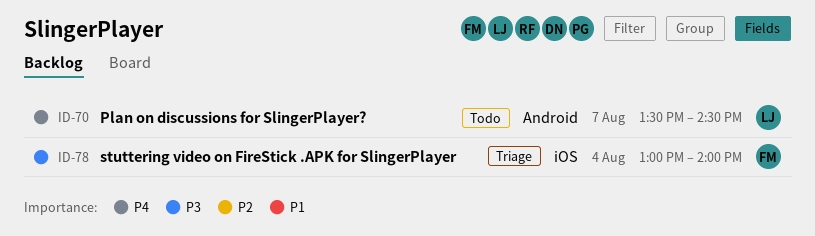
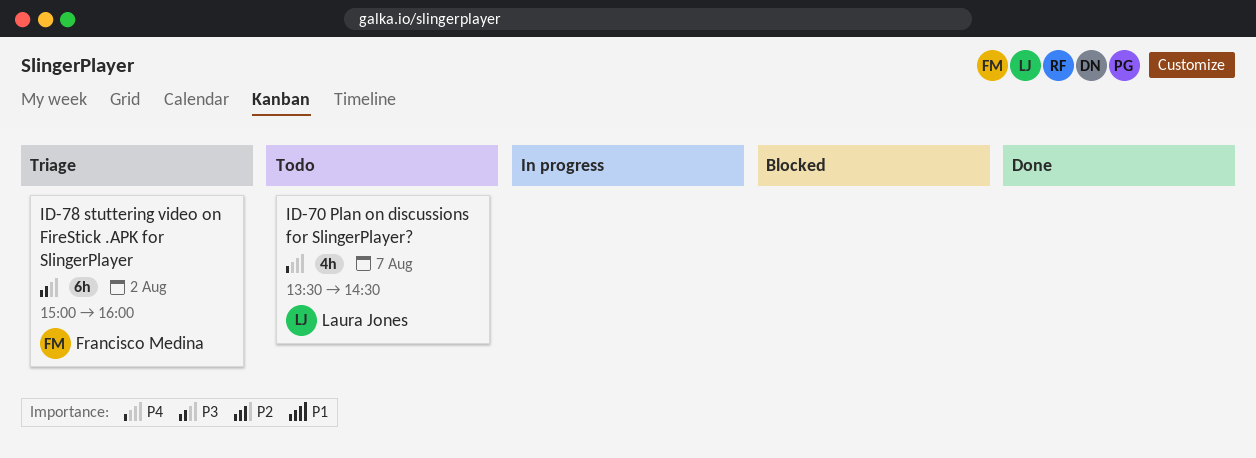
ID-78, day: Aug 4 -> Aug 2
ID-78, begins: 13:00 -> 15:00
ID-78, ends: 14:00 -> 16:00

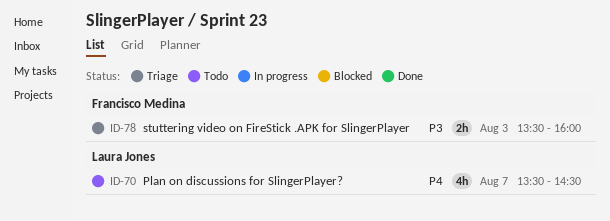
ID-78, estimate: 6h -> 2h
ID-78, day: Aug 2 -> Aug 3
ID-78, begins: 15:00 -> 13:30

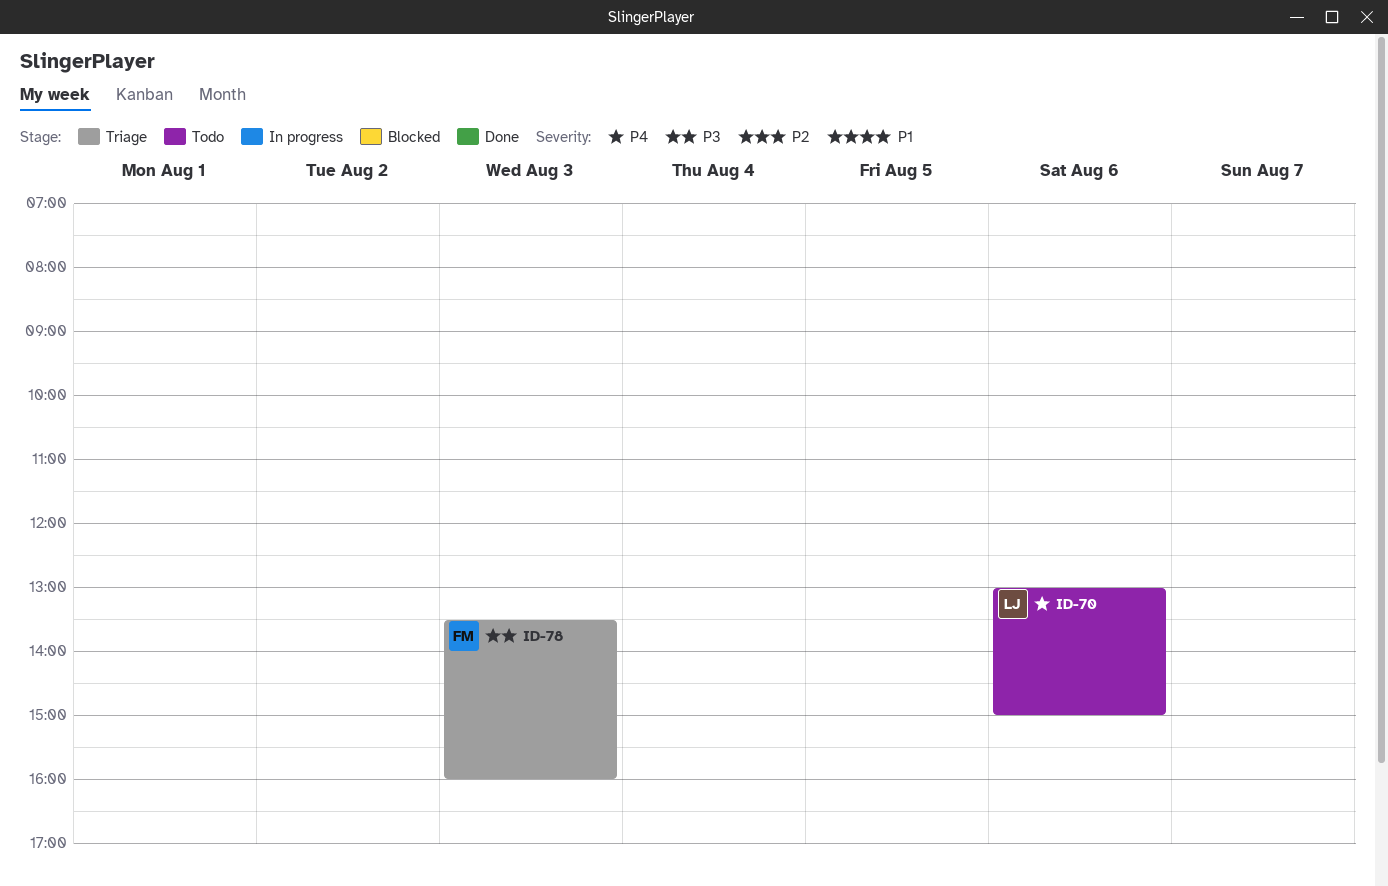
ID-70, day: Aug 7 -> Aug 6
ID-70, begins: 13:30 -> 13:00
ID-70, ends: 14:30 -> 15:00

